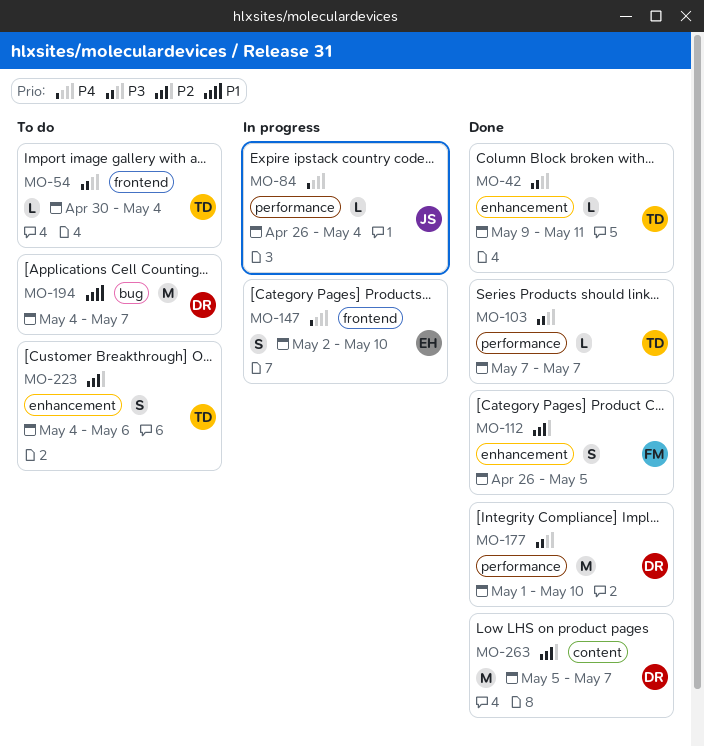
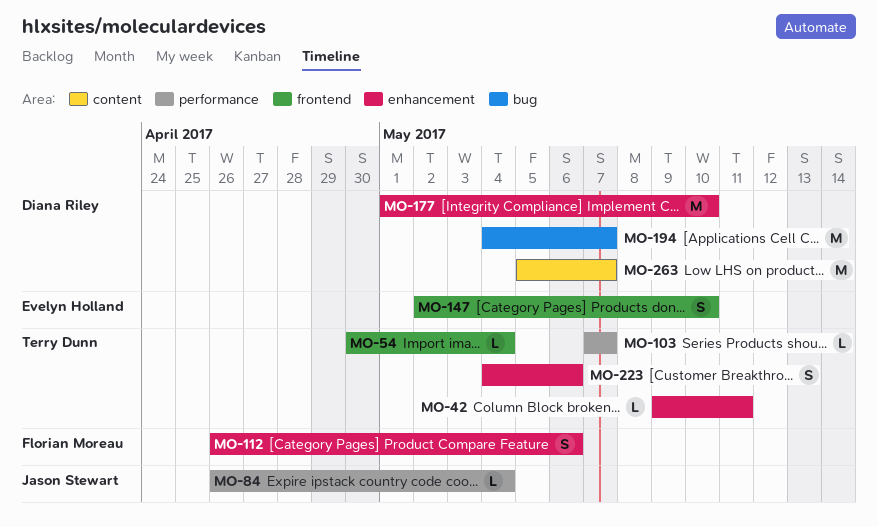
MO-112, due: May 5 -> May 6
MO-177, label: performance -> enhancement

